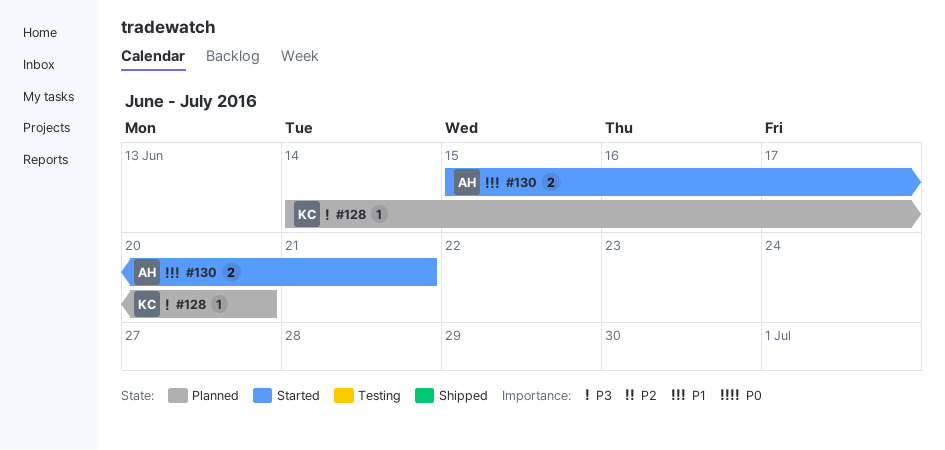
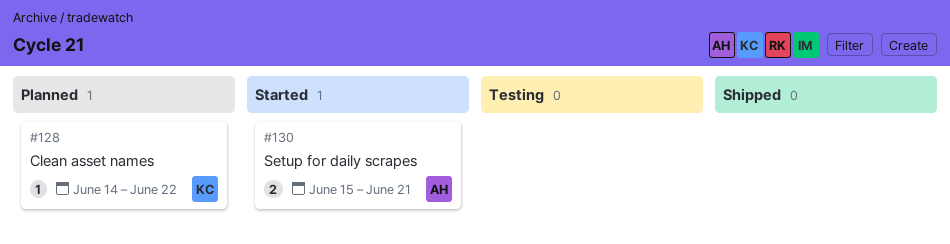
#128, due: Jun 20 -> Jun 22

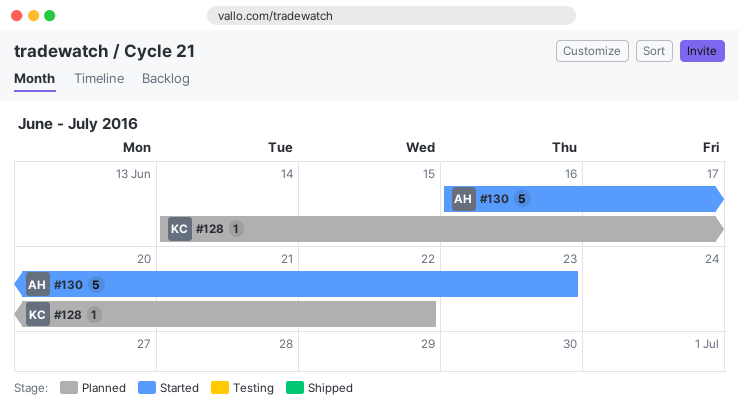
#130, estimate: 2 -> 5
#130, start: Jun 15 -> Jun 16
#130, due: Jun 21 -> Jun 23

